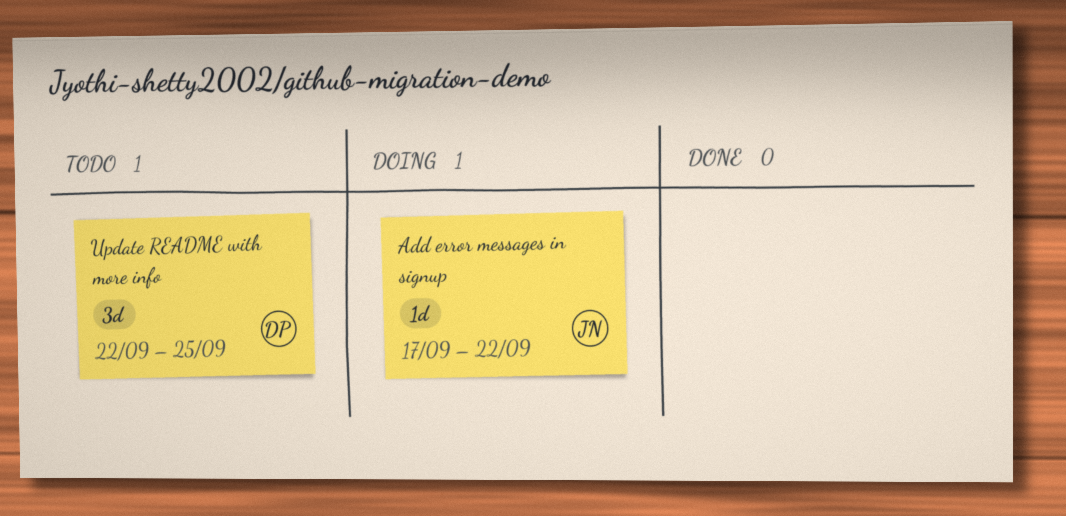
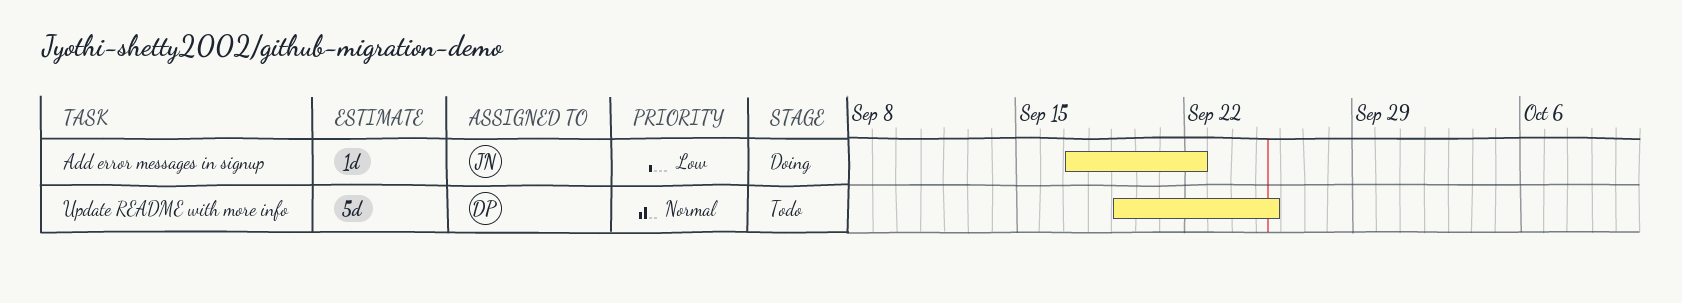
Update README with more info, estimate: 3d -> 5d
Update README with more info, start: Sep 22 -> Sep 19

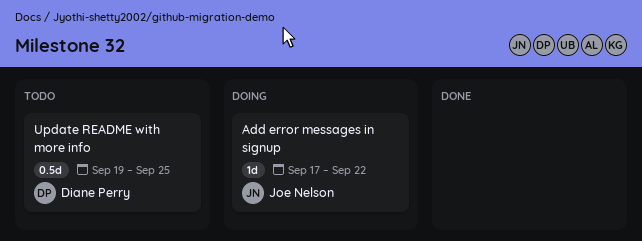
Update README with more info, estimate: 5d -> 0.5d

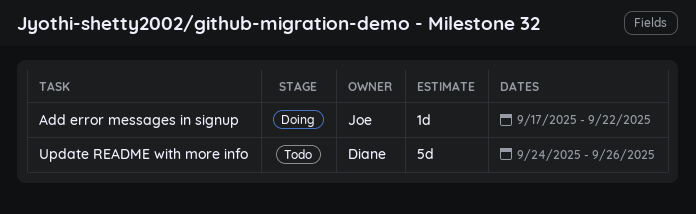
Update README with more info, estimate: 0.5d -> 5d
Update README with more info, start: Sep 19 -> Sep 24
Update README with more info, due: Sep 25 -> Sep 26

